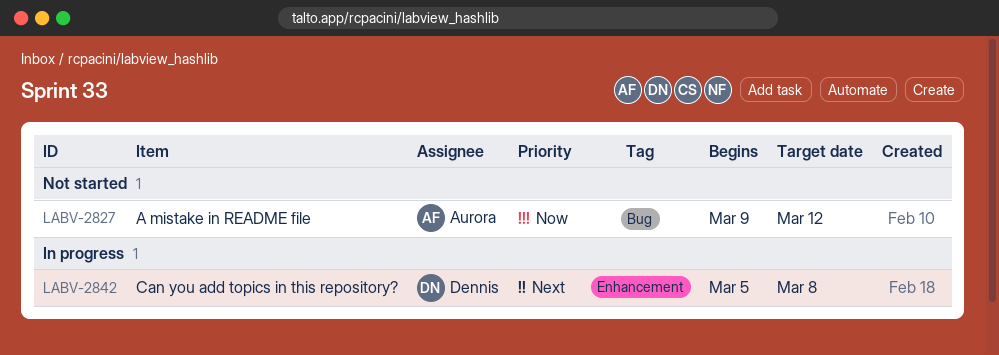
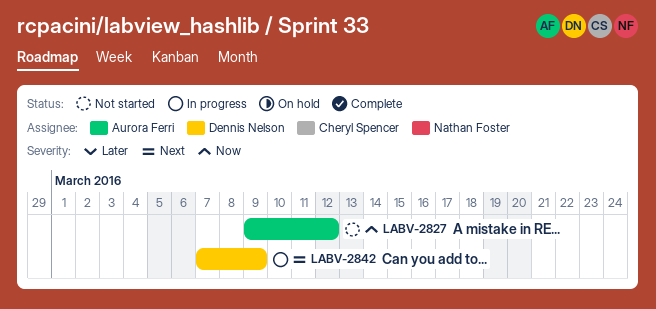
LABV-2842, start: Mar 5 -> Mar 7
LABV-2842, due: Mar 8 -> Mar 9

